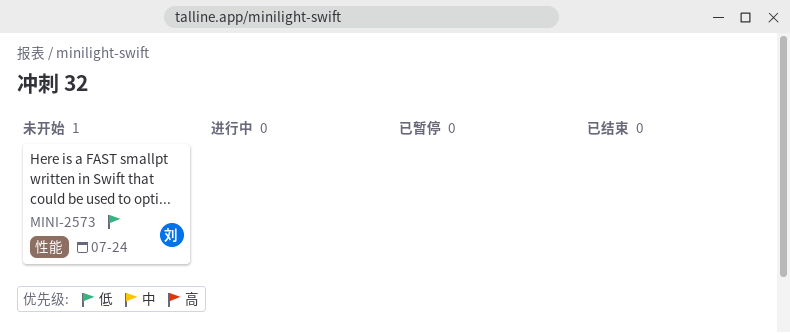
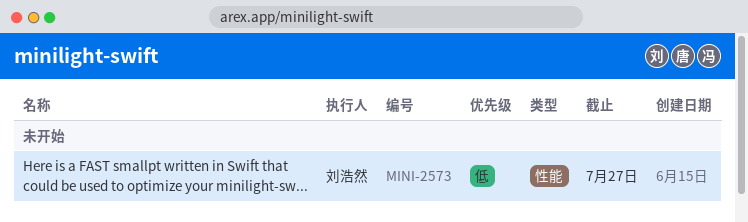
MINI-2573, due: Jul 24 -> Jul 27

